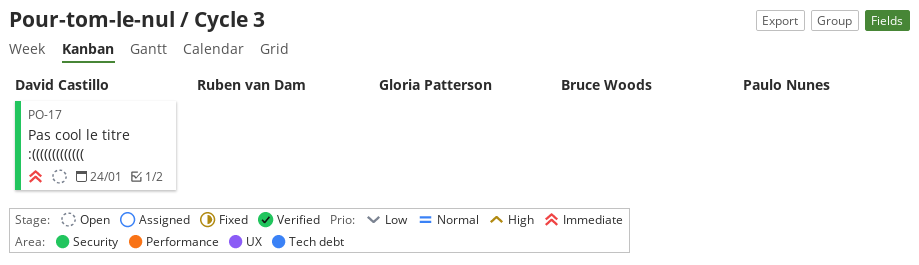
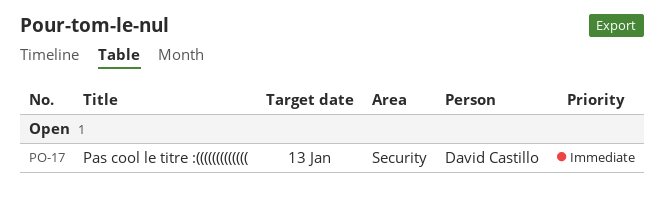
PO-17, due: Jan 24 -> Jan 13

